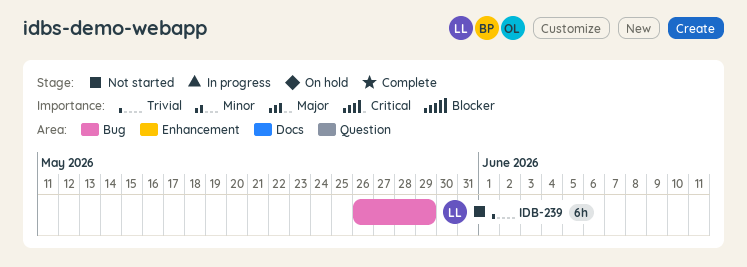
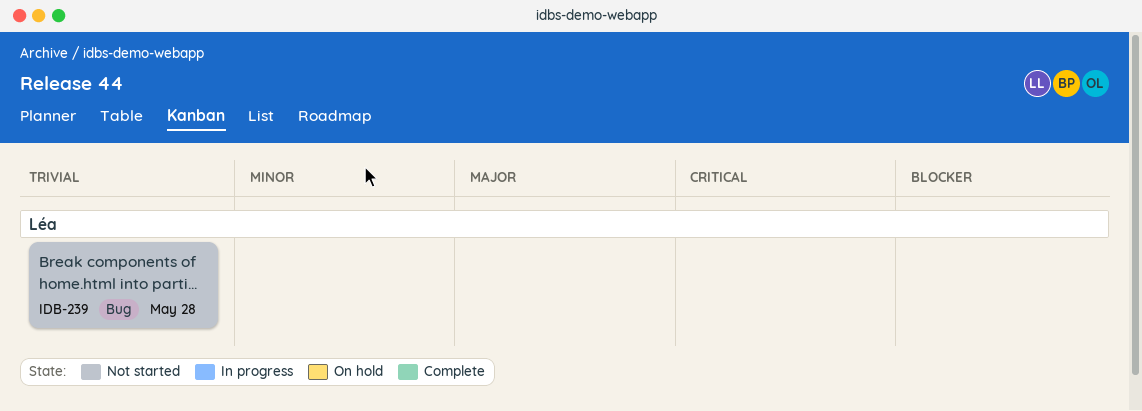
IDB-239, due: May 29 -> May 28

